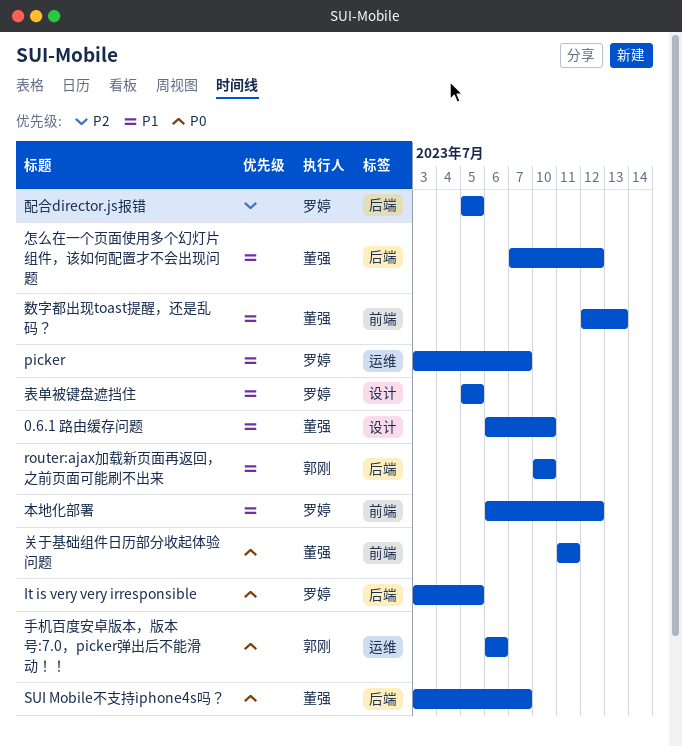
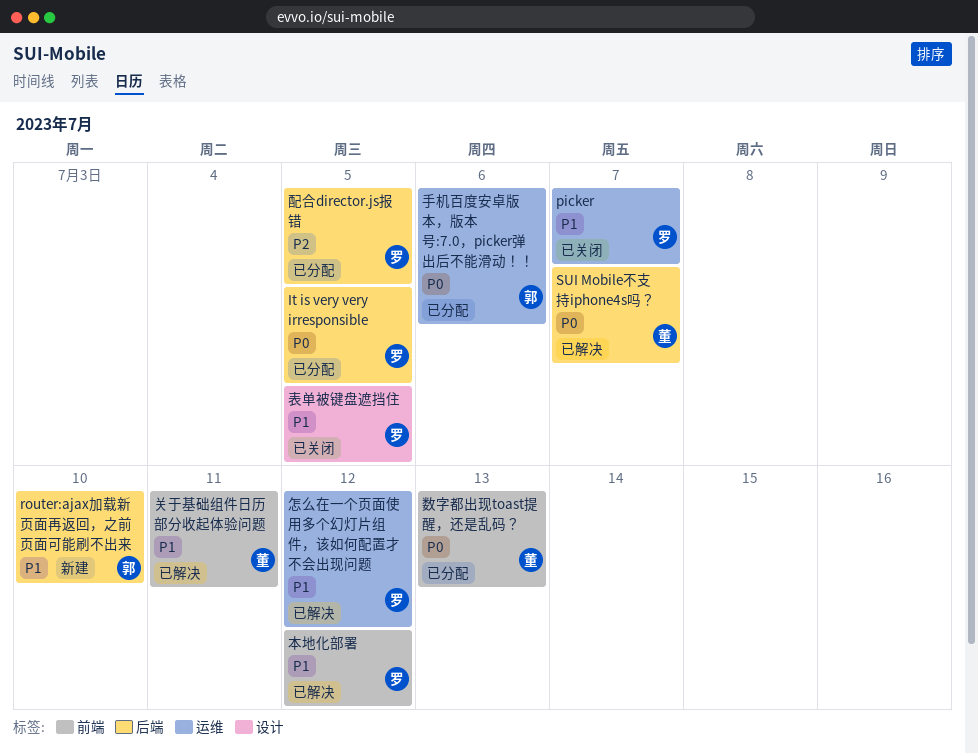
0.6.1 路由缓存问题: present -> none
关于基础组件日历部分收起体验问题, priority: P0 -> P1
怎么在一个页面使用多个幻灯片组件，该如何配置才不会出现问题, owner: 董强 -> 罗婷
怎么在一个页面使用多个幻灯片组件，该如何配置才不会出现问题, label: 后端 -> 运维
数字都出现toast提醒，还是乱码？, priority: P1 -> P0

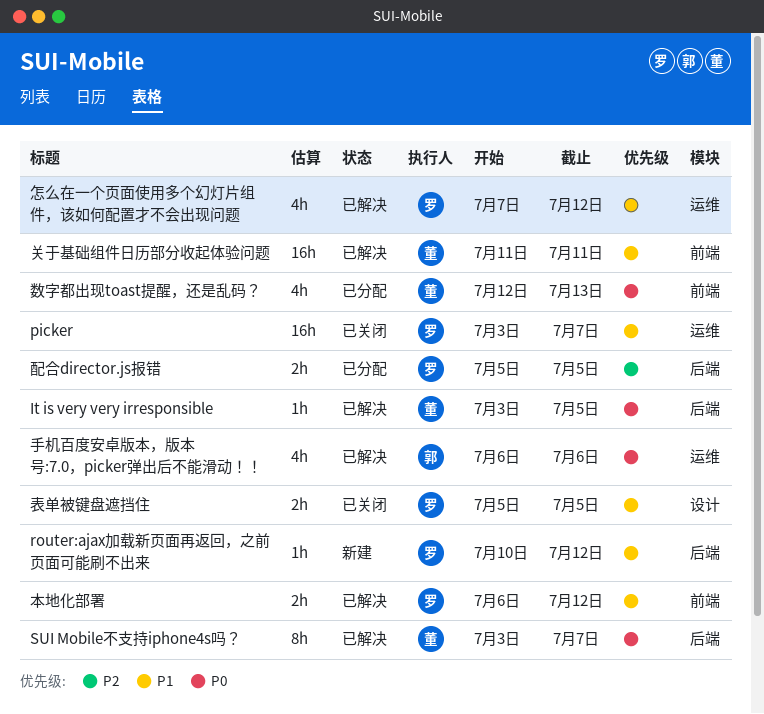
It is very very irresponsible, status: 已分配 -> 已解决
It is very very irresponsible, owner: 罗 -> 董
router:ajax加载新页面再返回，之前页面可能刷不出来, owner: 郭 -> 罗
router:ajax加载新页面再返回，之前页面可能刷不出来, due: Jul 10 -> Jul 12
手机百度安卓版本，版本号:7.0，picker弹出后不能滑动！！, status: 已分配 -> 已解决

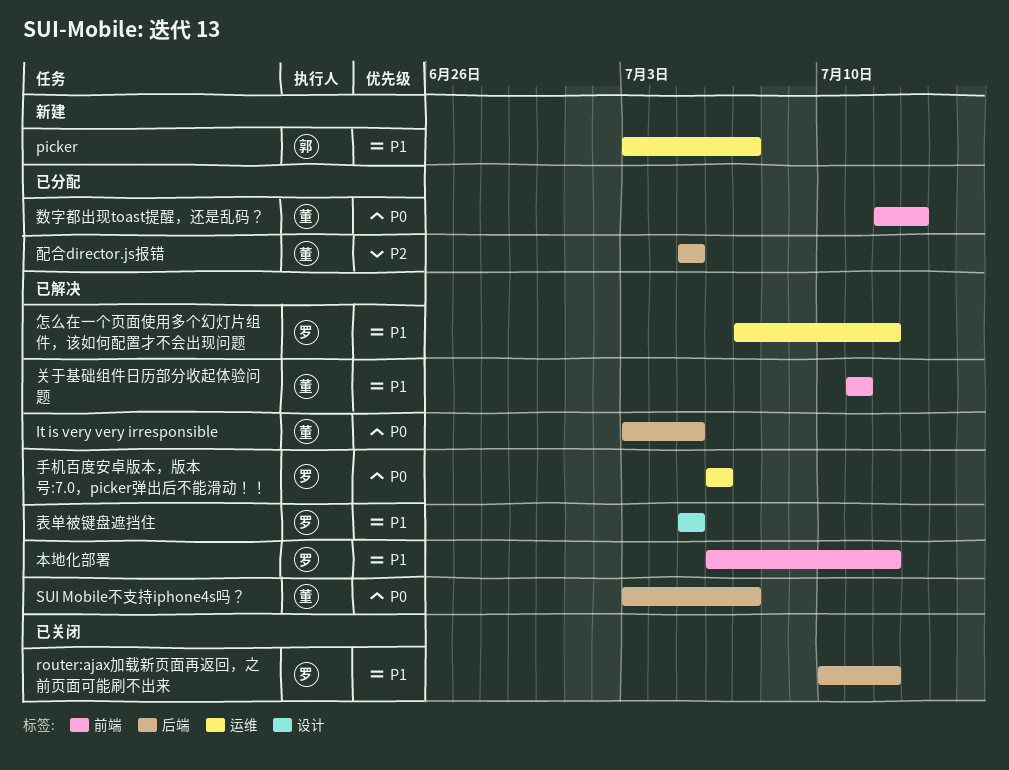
picker, status: 已关闭 -> 新建
picker, owner: 罗 -> 郭
router:ajax加载新页面再返回，之前页面可能刷不出来, status: 新建 -> 已关闭
手机百度安卓版本，版本号:7.0，picker弹出后不能滑动！！, owner: 郭 -> 罗
表单被键盘遮挡住, status: 已关闭 -> 已解决
配合director.js报错, owner: 罗 -> 董

